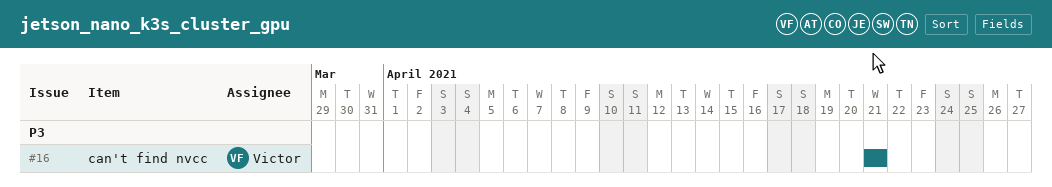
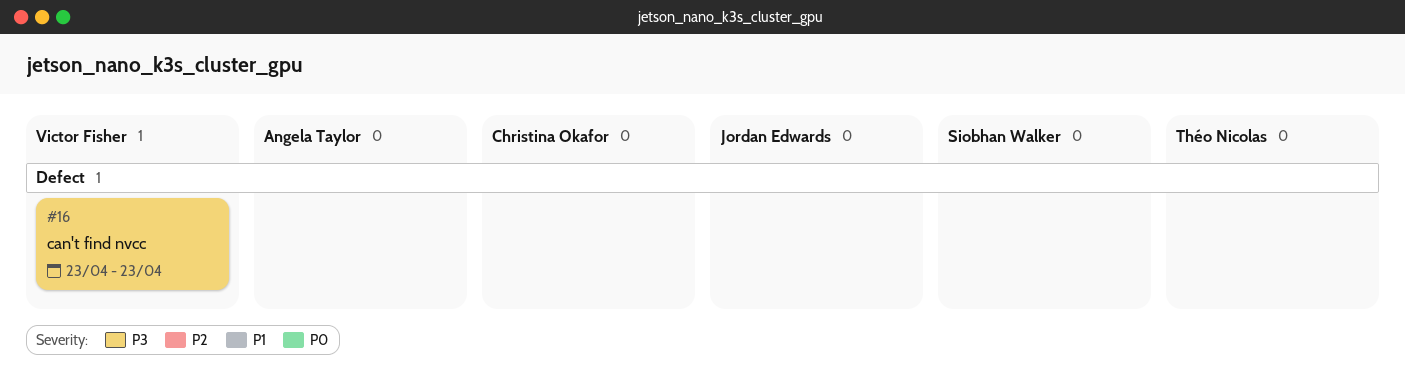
#16, start: Apr 21 -> Apr 23
#16, due: Apr 21 -> Apr 23

